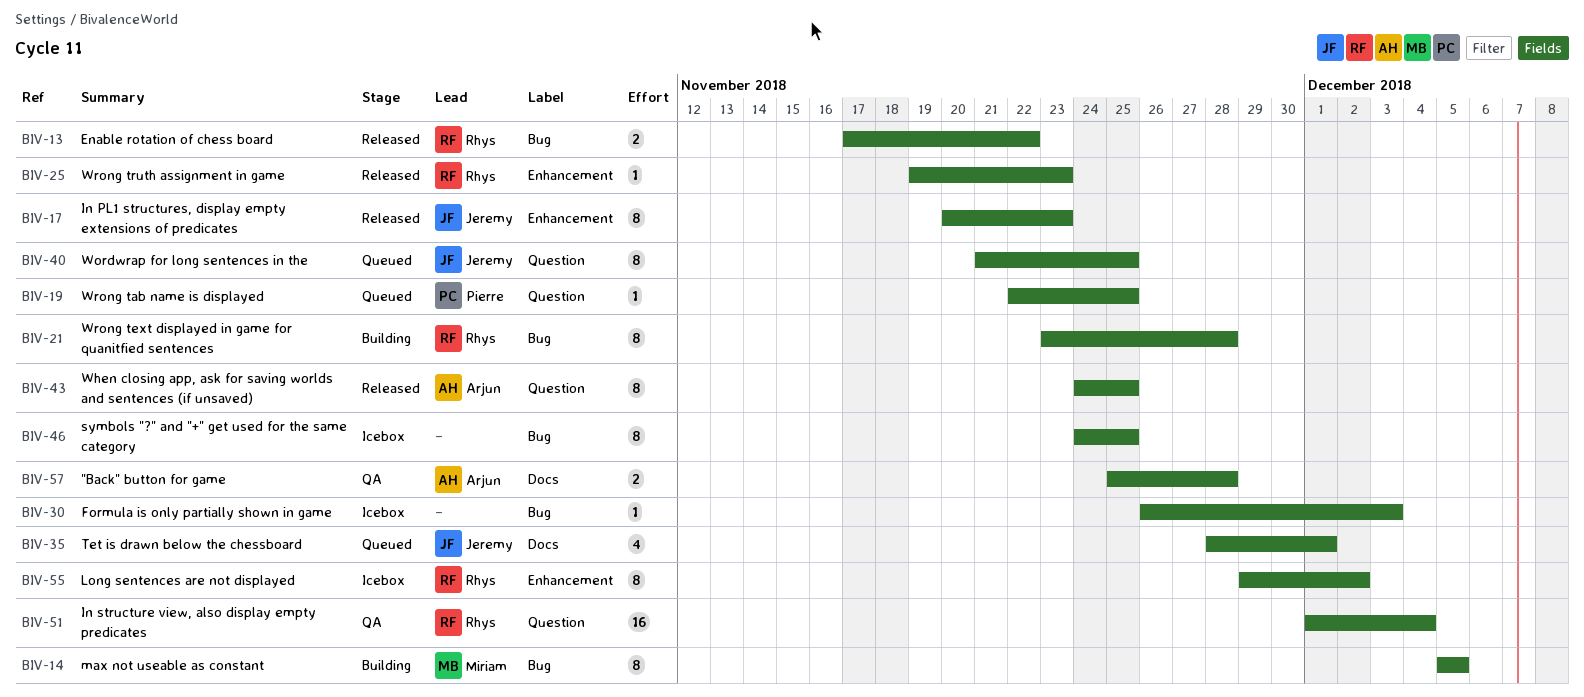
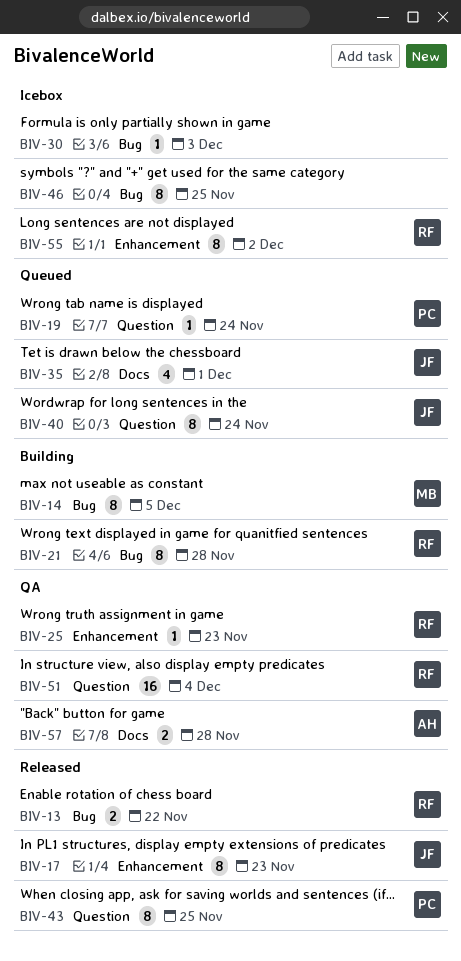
BIV-19, due: Nov 25 -> Nov 24
BIV-25, status: Released -> QA
BIV-40, due: Nov 25 -> Nov 24
BIV-43, owner: Arjun -> Pierre

